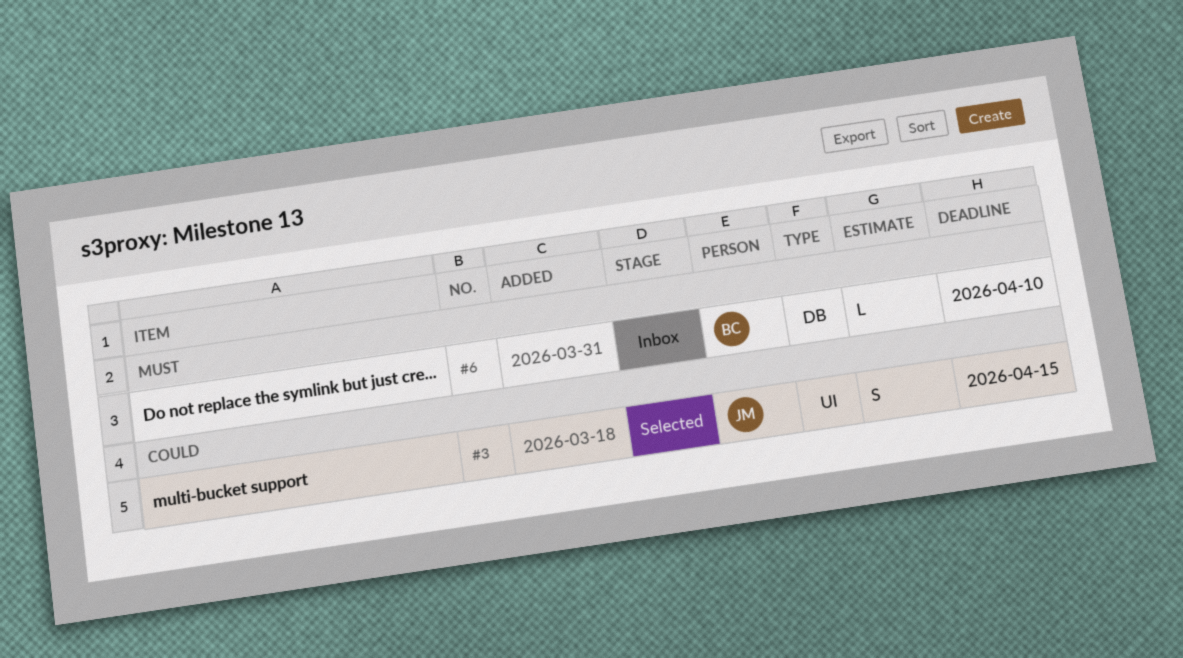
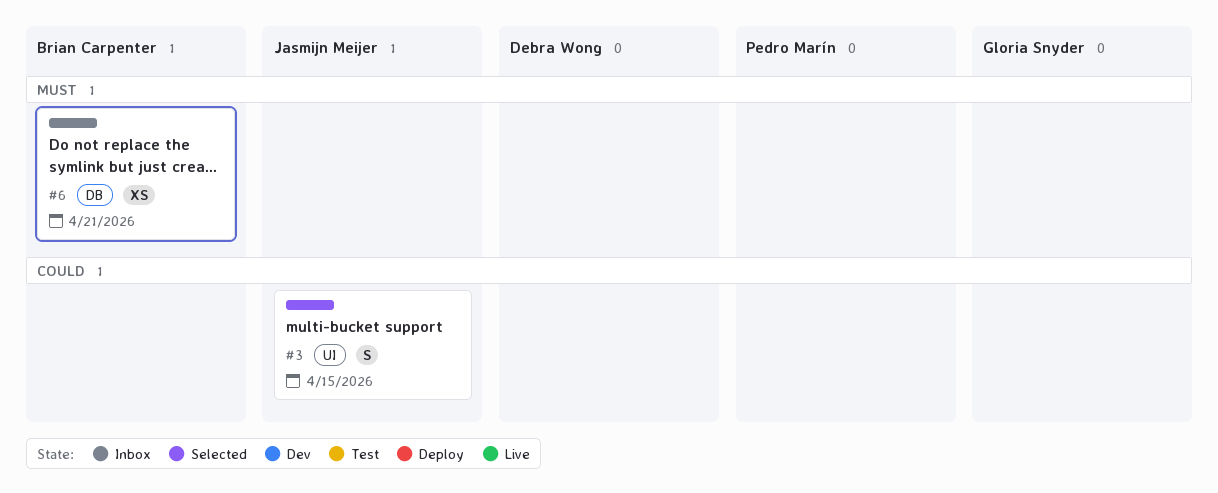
#6, estimate: L -> XS
#6, due: Apr 10 -> Apr 21

